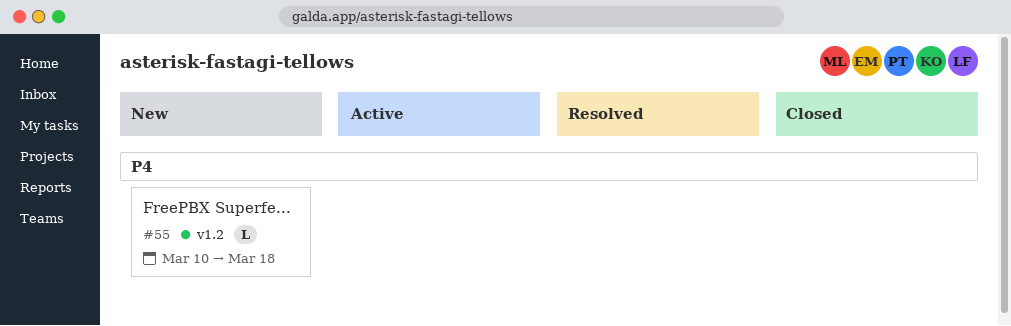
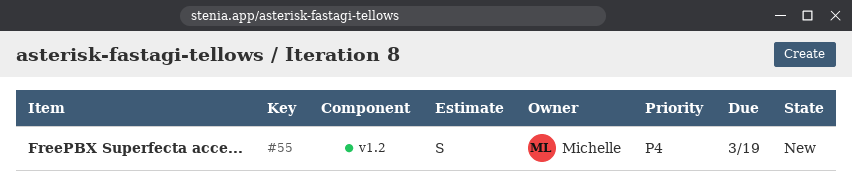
#55, estimate: L -> S
#55, due: Mar 18 -> Mar 19

